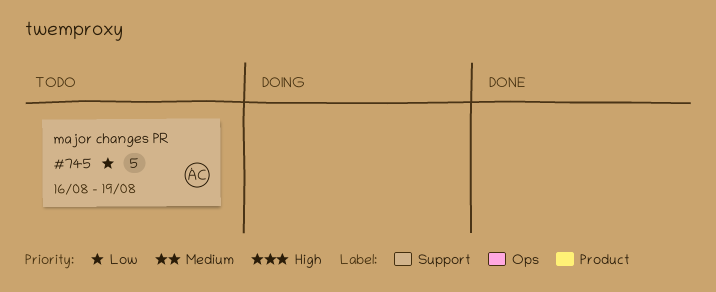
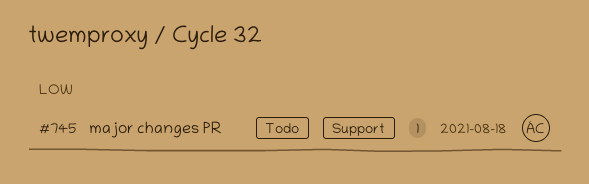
#745, estimate: 5 -> 1
#745, due: Aug 19 -> Aug 18

